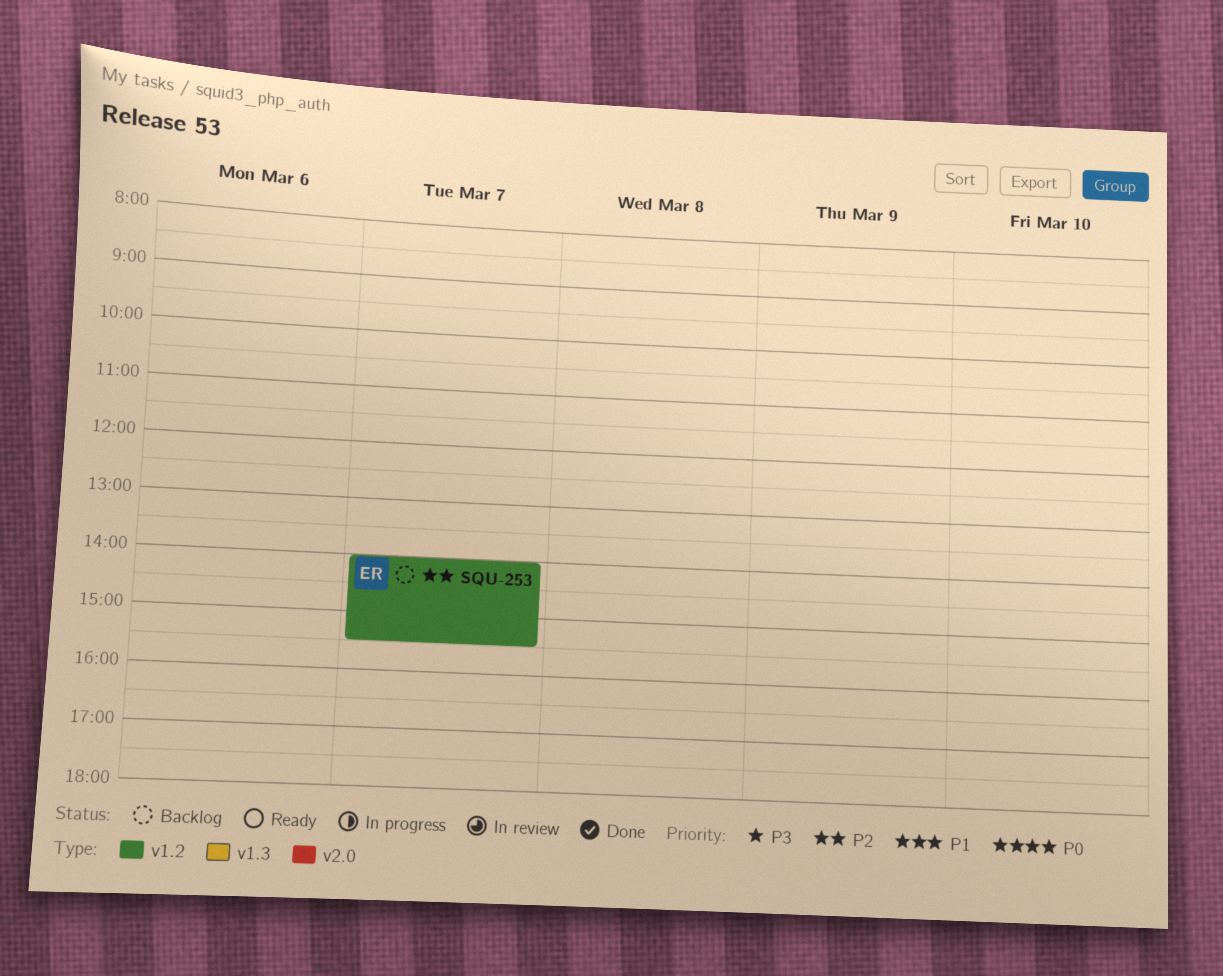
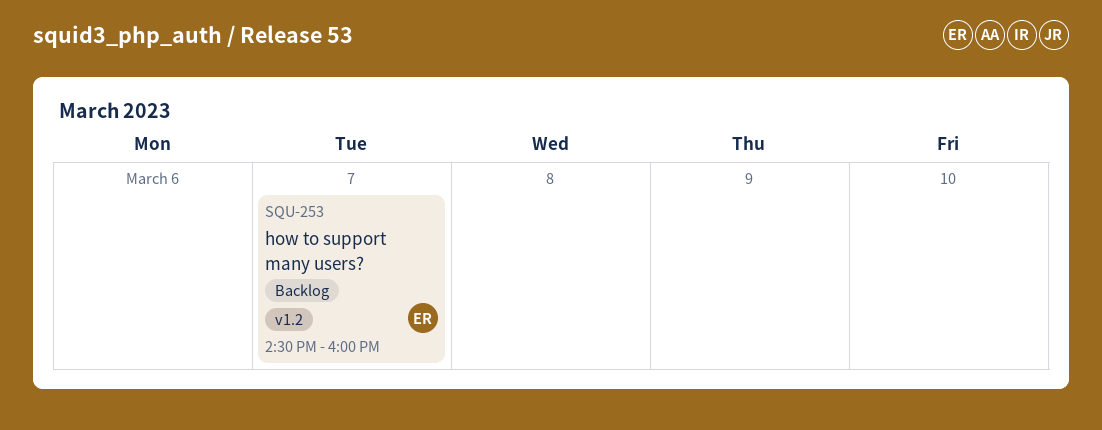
SQU-253, begins: 14:00 -> 14:30
SQU-253, ends: 15:30 -> 16:00

